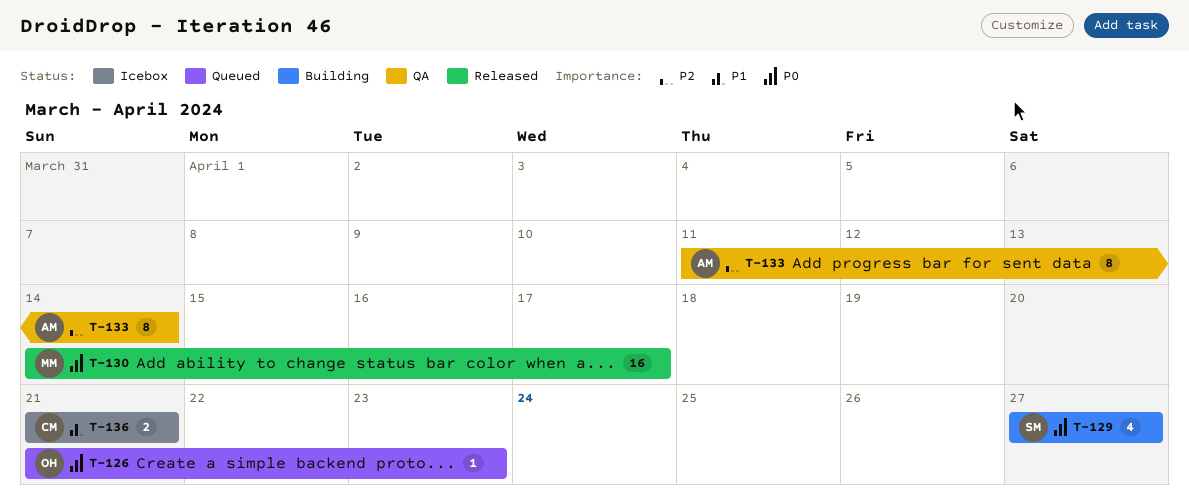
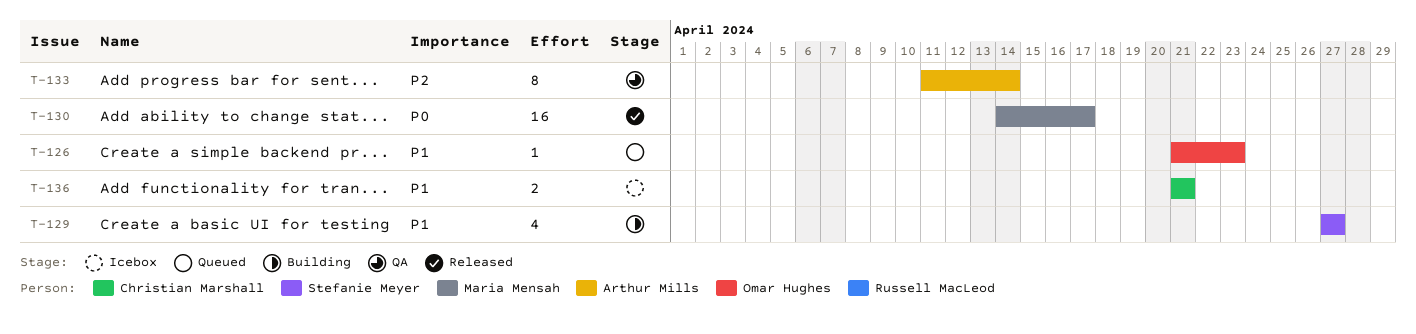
T-126, priority: P0 -> P1
T-129, priority: P0 -> P1

